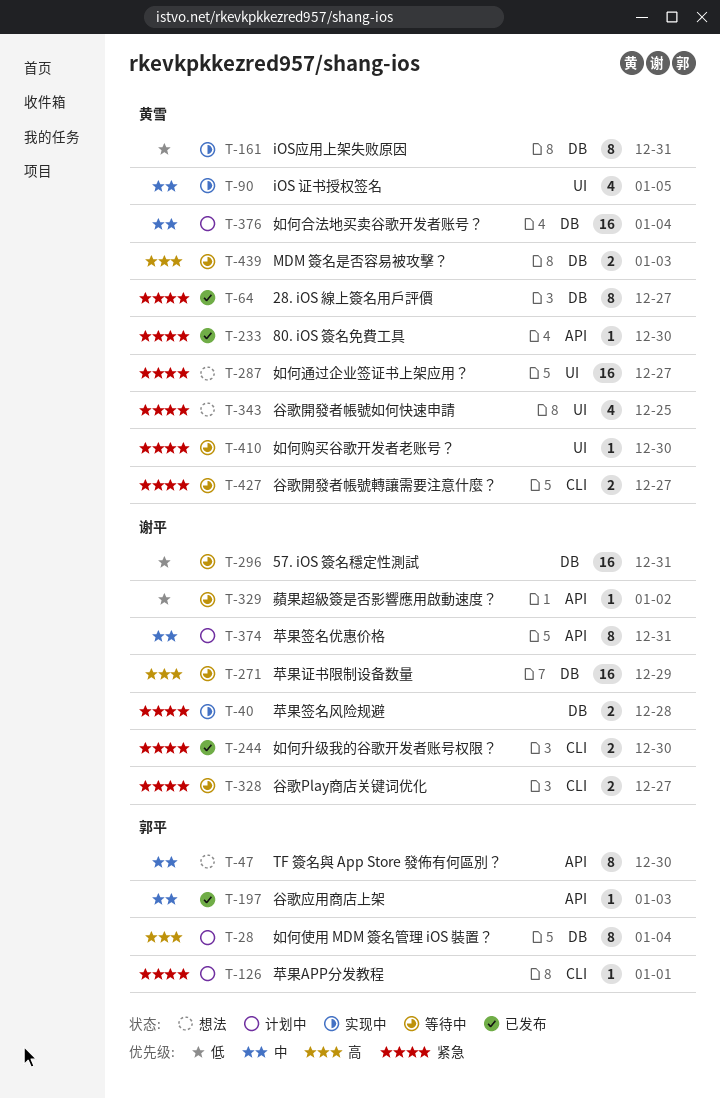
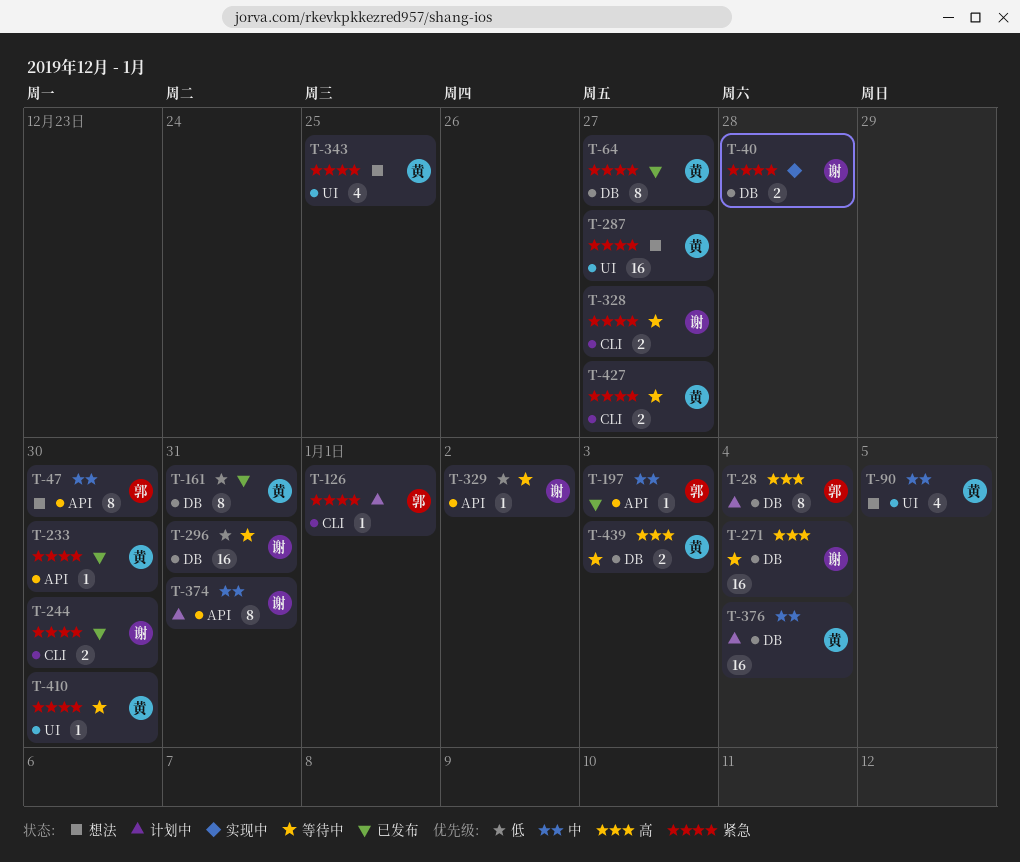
T-90, status: 实现中 -> 想法
T-161, status: 实现中 -> 已发布
T-271, due: Dec 29 -> Jan 4

